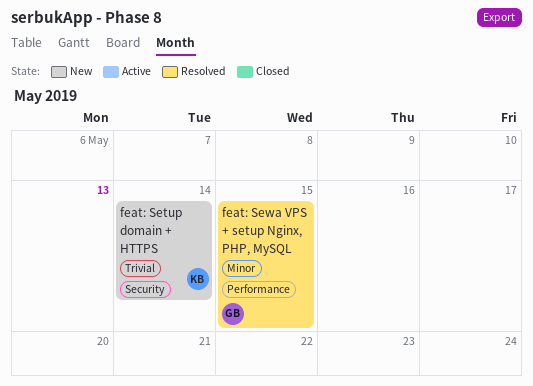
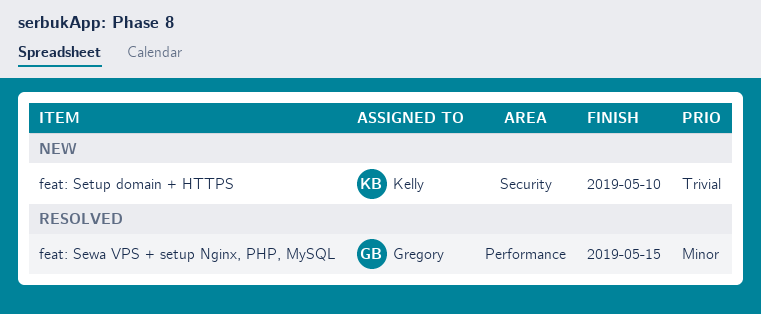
feat: Setup domain + HTTPS, due: May 14 -> May 10

